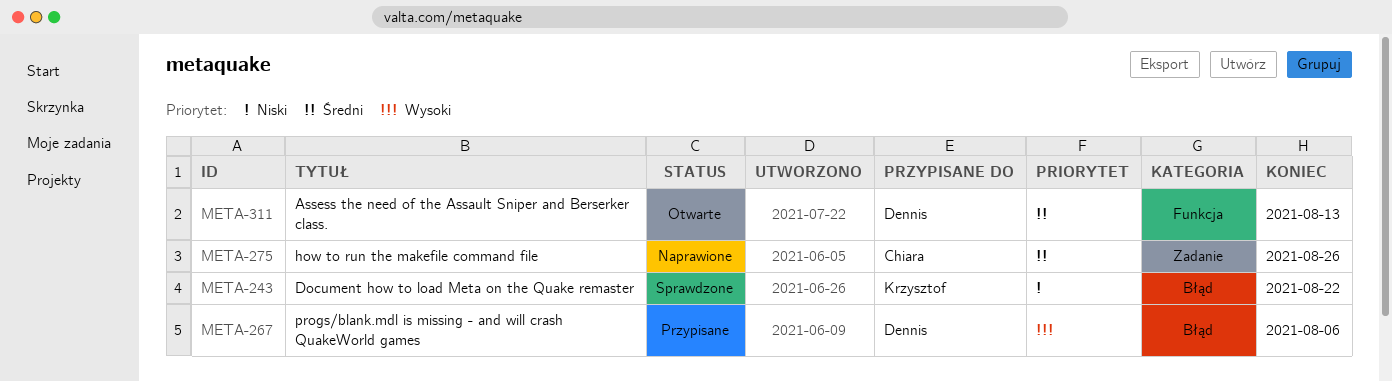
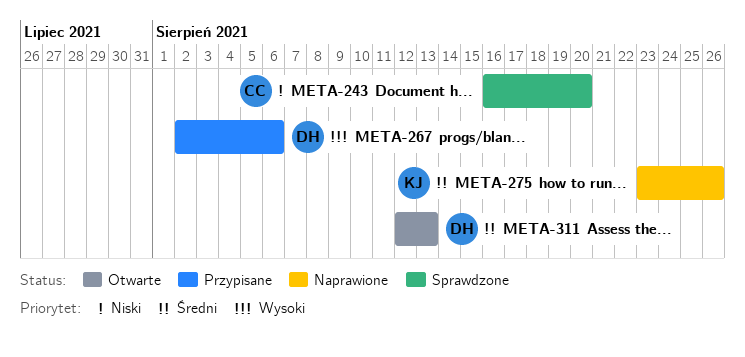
META-243, owner: Krzysztof -> Chiara
META-243, due: Aug 22 -> Aug 20
META-275, owner: Chiara -> Krzysztof

